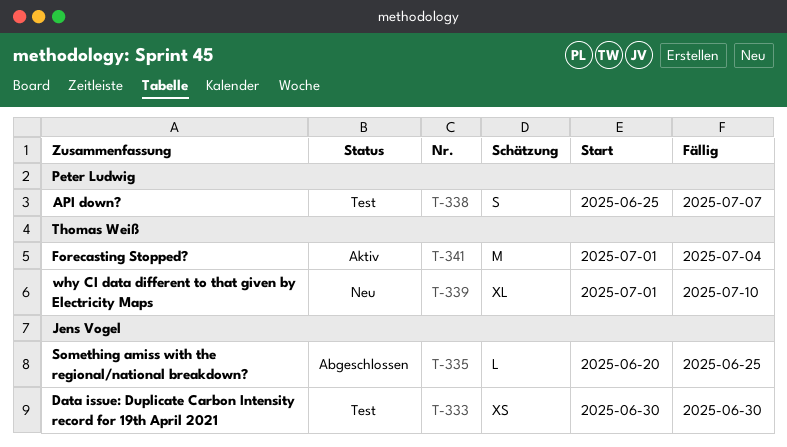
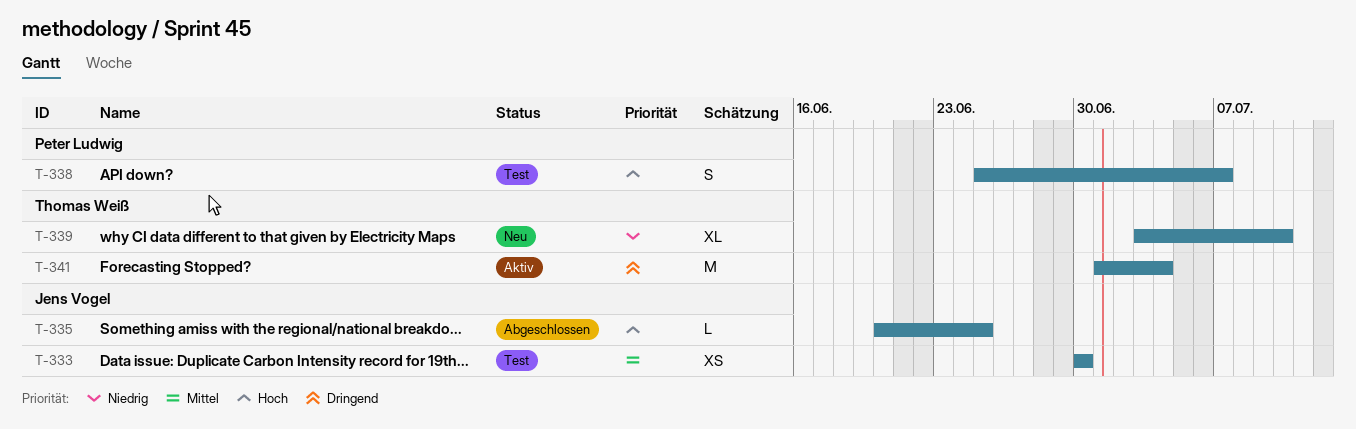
T-339, start: Jul 1 -> Jul 3

